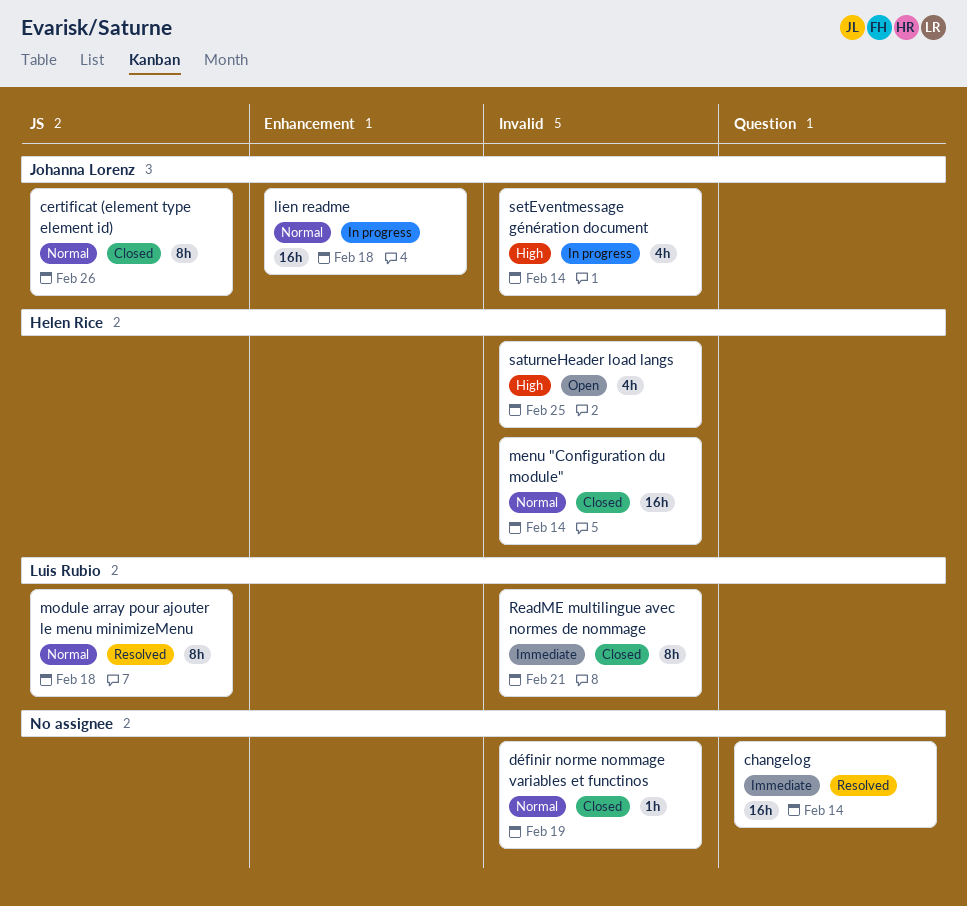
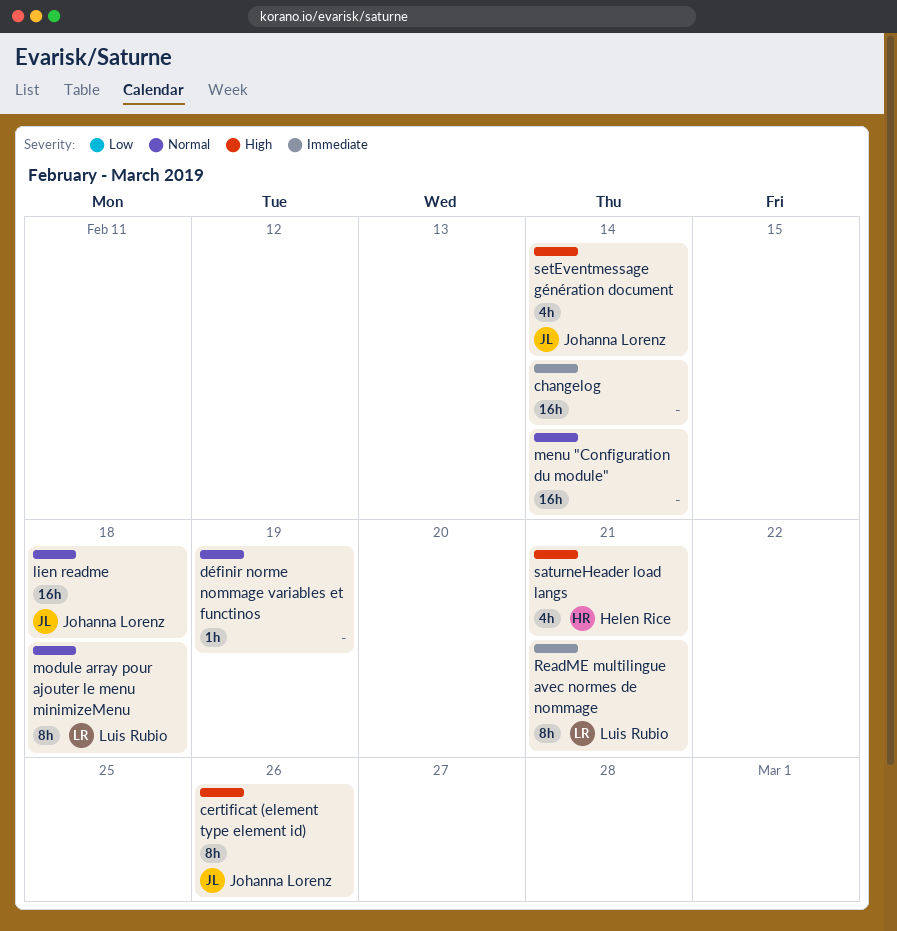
certificat (element type element id), priority: Normal -> High
menu "Configuration du module", owner: Helen Rice -> none
saturneHeader load langs, due: Feb 25 -> Feb 21

